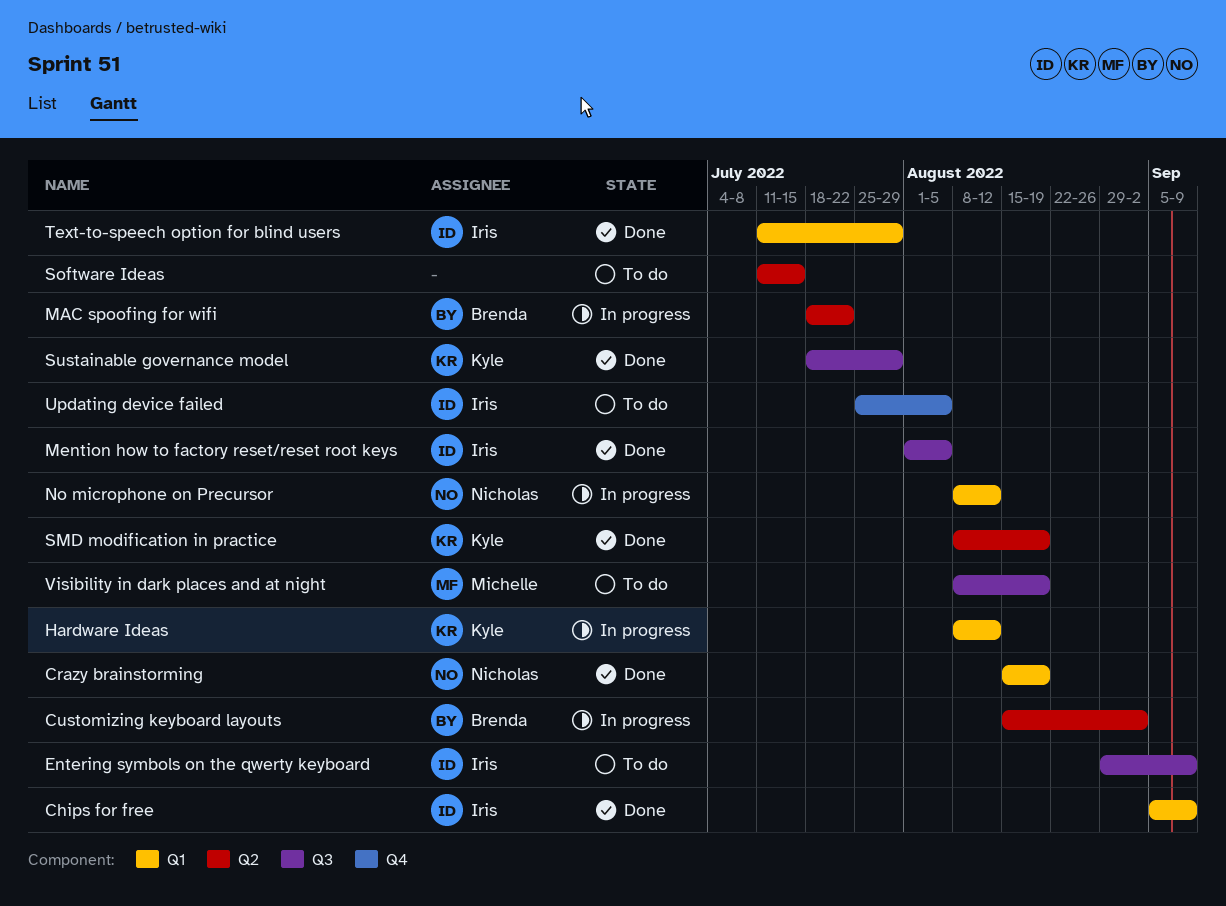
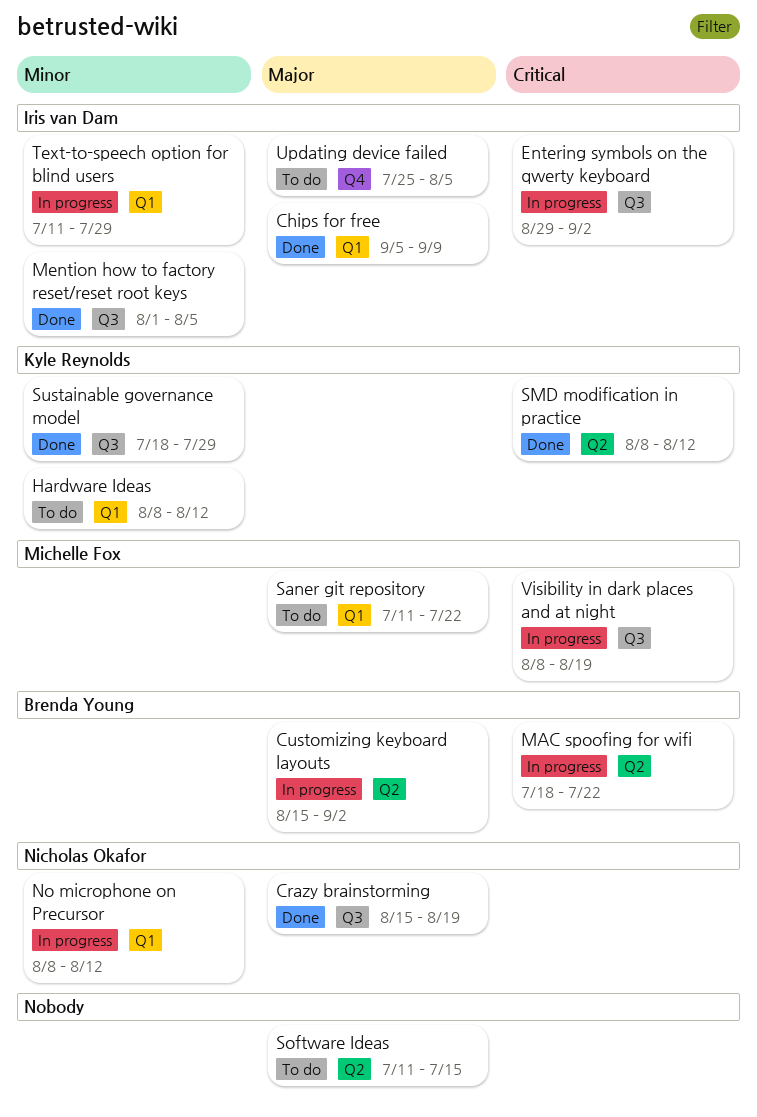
Crazy brainstorming, label: Q1 -> Q3
Entering symbols on the qwerty keyboard, status: To do -> In progress
Entering symbols on the qwerty keyboard, due: Sep 9 -> Sep 2
Hardware Ideas, status: In progress -> To do
Saner git repository: none -> present
SMD modification in practice, due: Aug 19 -> Aug 12
Text-to-speech option for blind users, status: Done -> In progress
Visibility in dark places and at night, status: To do -> In progress

